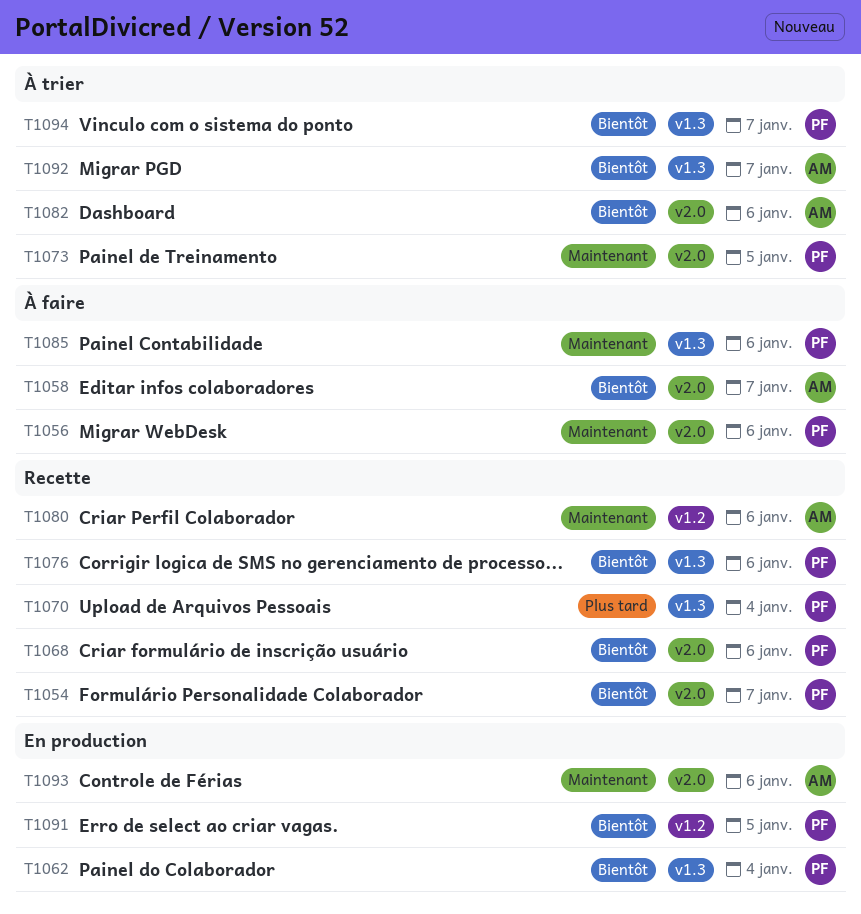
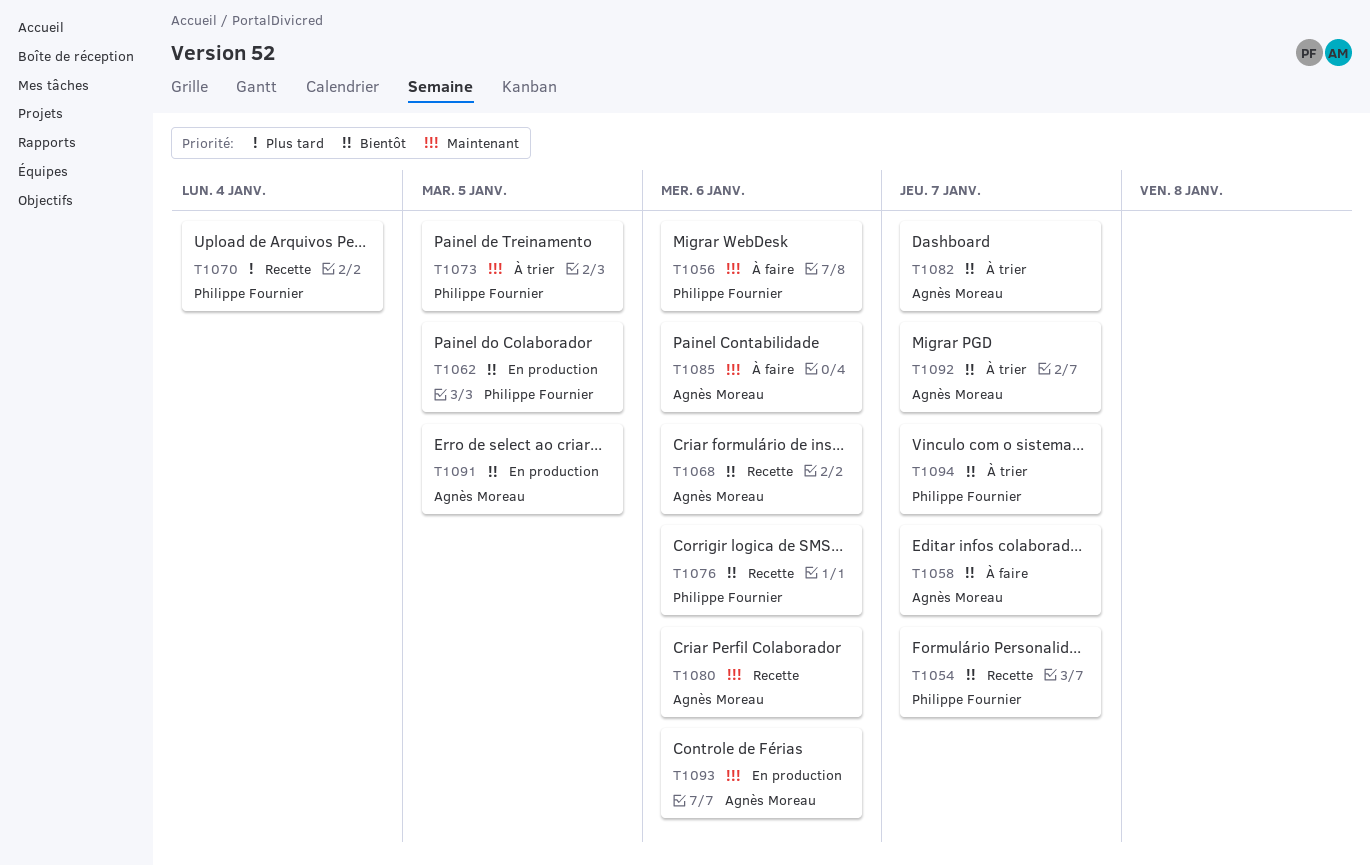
T1062, due: Jan 4 -> Jan 5
T1068, owner: Philippe Fournier -> Agnès Moreau
T1082, due: Jan 6 -> Jan 7
T1085, owner: Philippe Fournier -> Agnès Moreau
T1091, owner: Philippe Fournier -> Agnès Moreau

